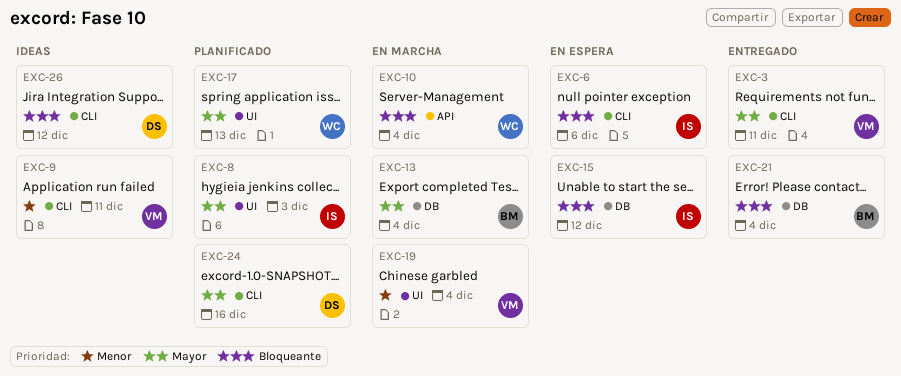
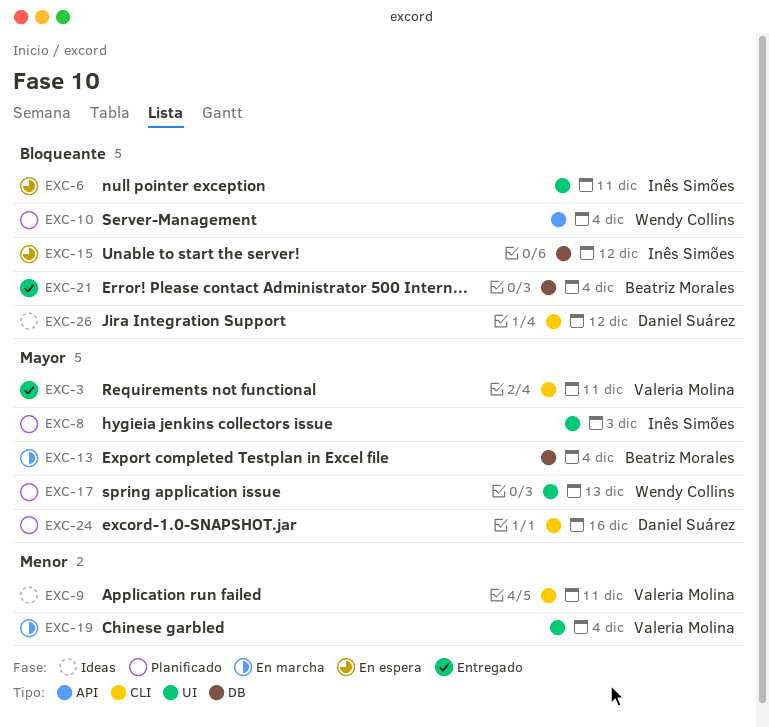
EXC-6, label: CLI -> UI
EXC-6, due: Dec 6 -> Dec 11
EXC-10, status: En marcha -> Planificado

